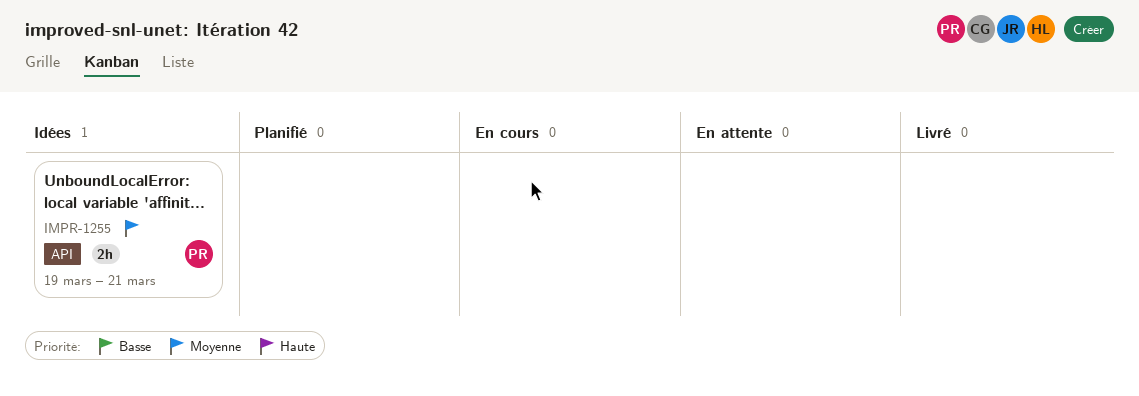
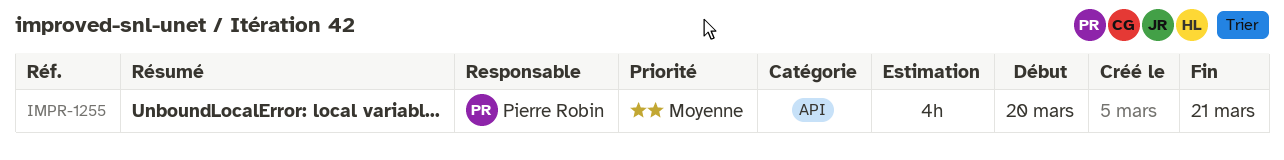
IMPR-1255, estimate: 2h -> 4h
IMPR-1255, start: Mar 19 -> Mar 20

